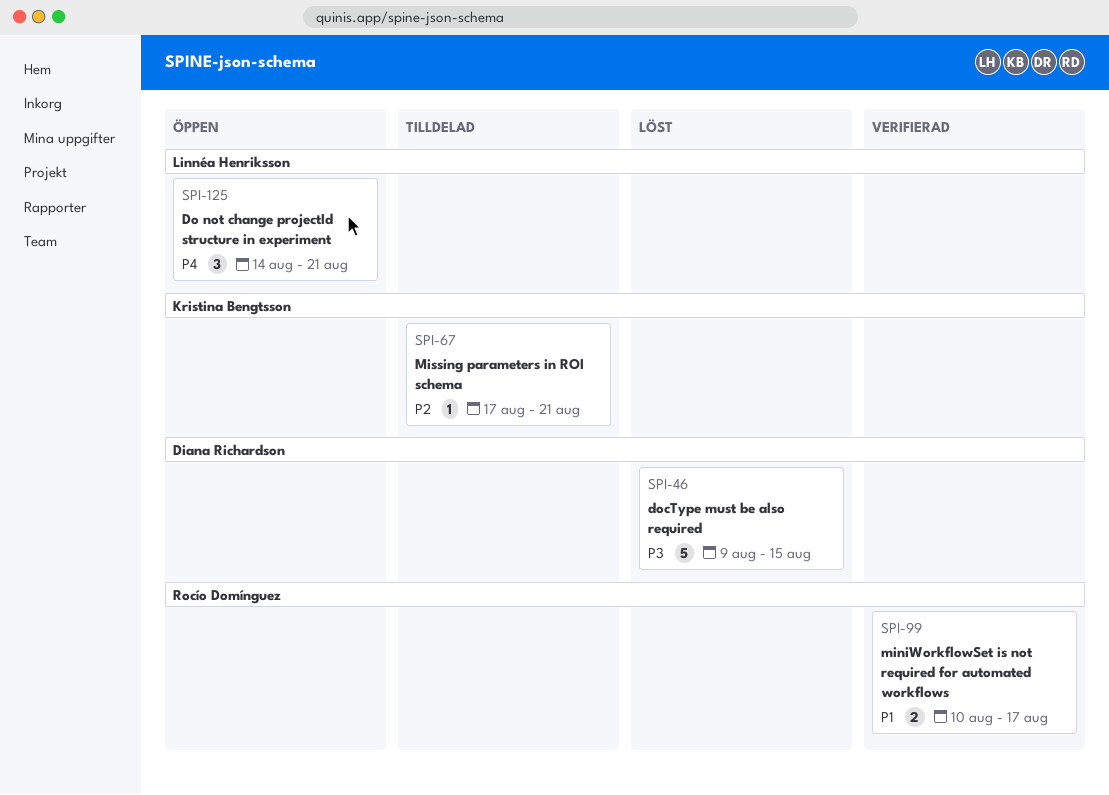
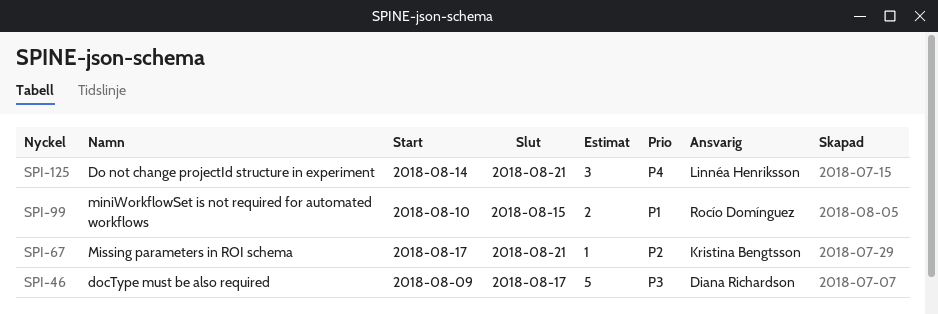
SPI-46, due: Aug 15 -> Aug 17
SPI-99, due: Aug 17 -> Aug 15

